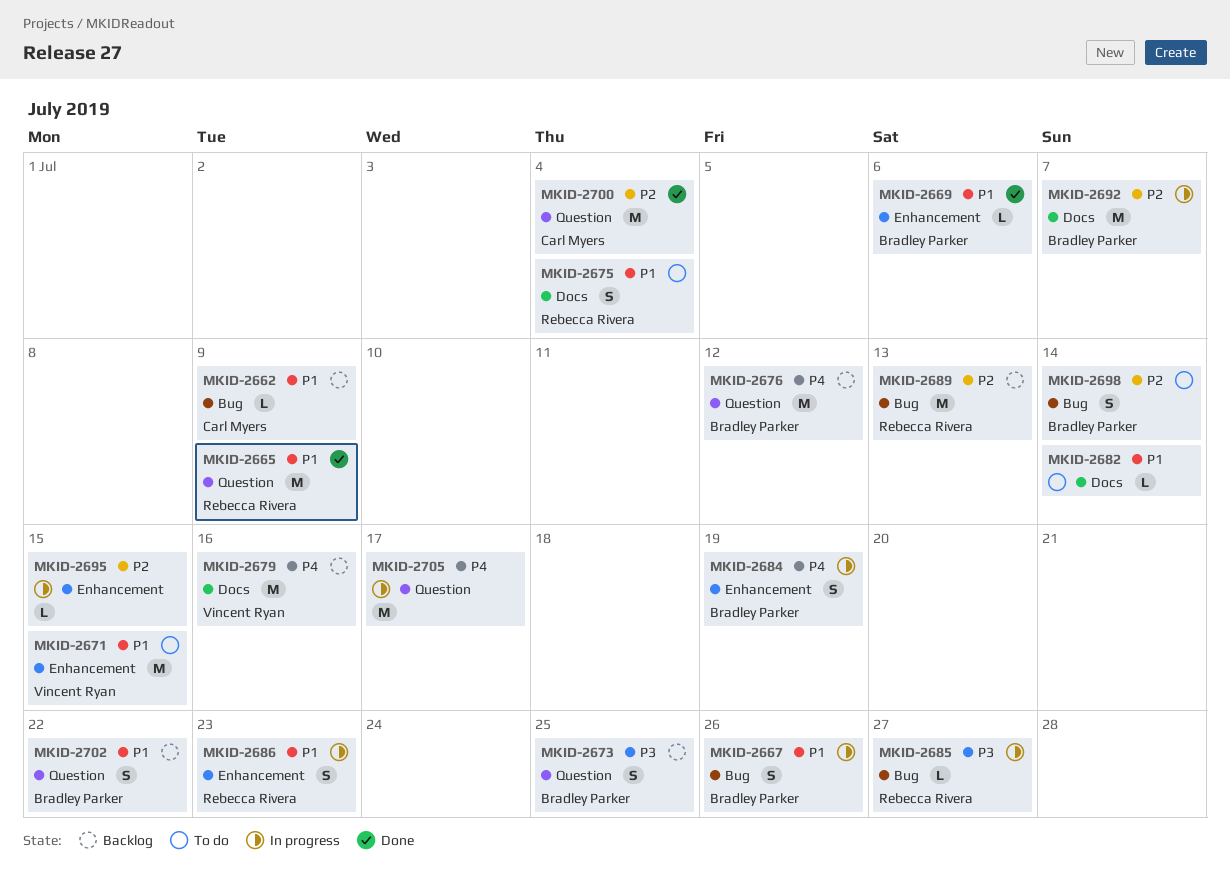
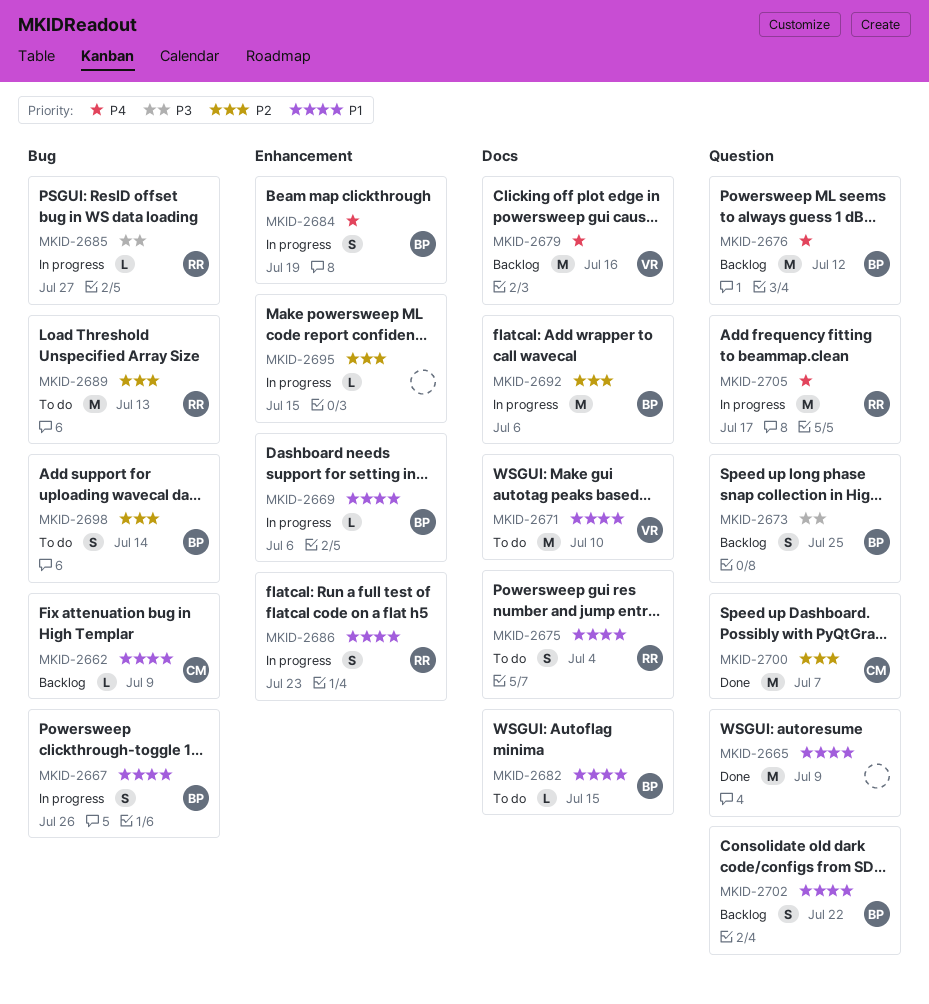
MKID-2665, owner: Rebecca Rivera -> none
MKID-2669, status: Done -> In progress
MKID-2671, label: Enhancement -> Docs
MKID-2671, due: Jul 15 -> Jul 10
MKID-2682, owner: none -> Bradley Parker
MKID-2682, due: Jul 14 -> Jul 15
MKID-2689, status: Backlog -> To do
MKID-2692, due: Jul 7 -> Jul 6
MKID-2700, due: Jul 4 -> Jul 7
MKID-2705, owner: none -> Rebecca Rivera

